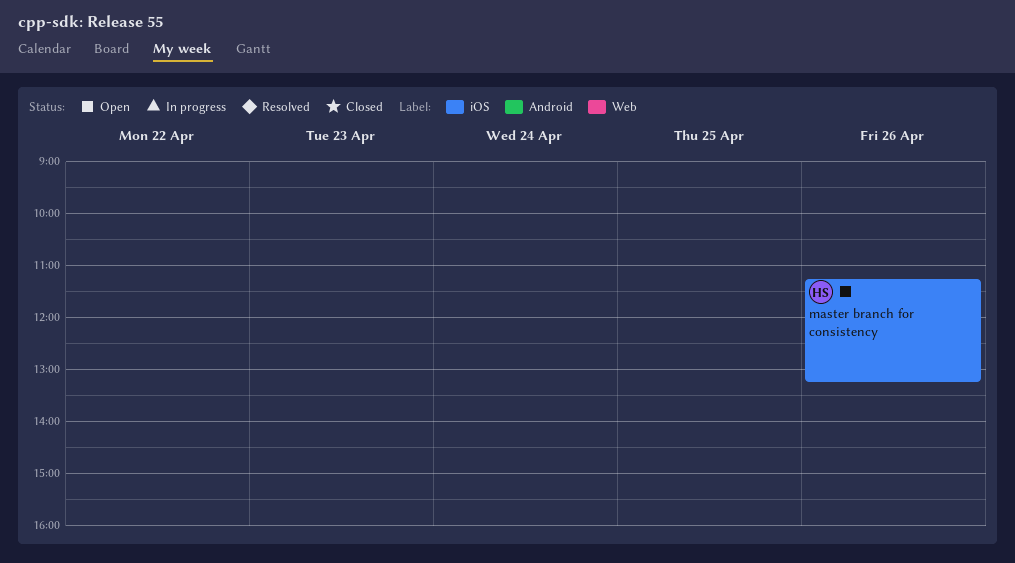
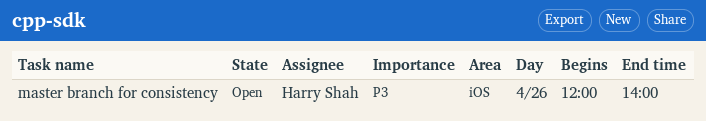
master branch for consistency, begins: 11:15 -> 12:00
master branch for consistency, ends: 13:15 -> 14:00

